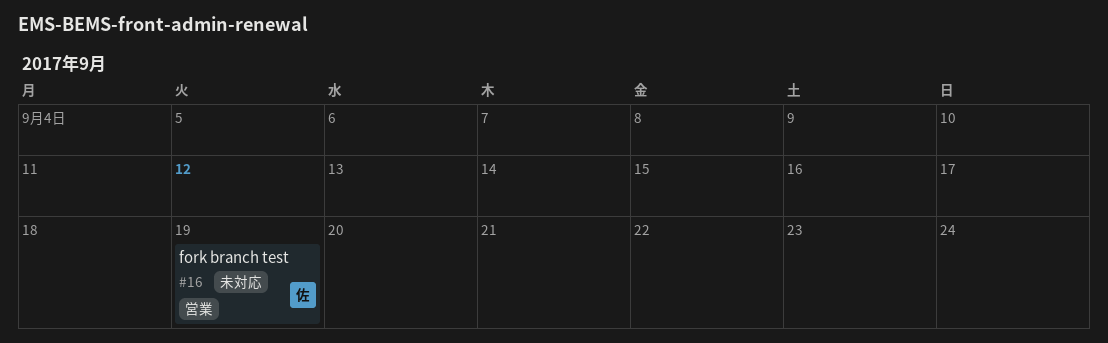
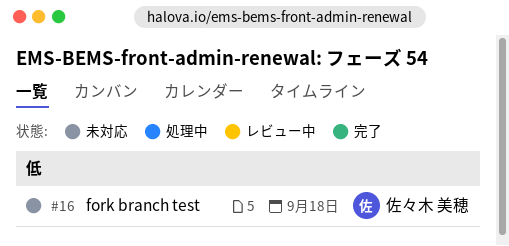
#16, due: Sep 19 -> Sep 18

